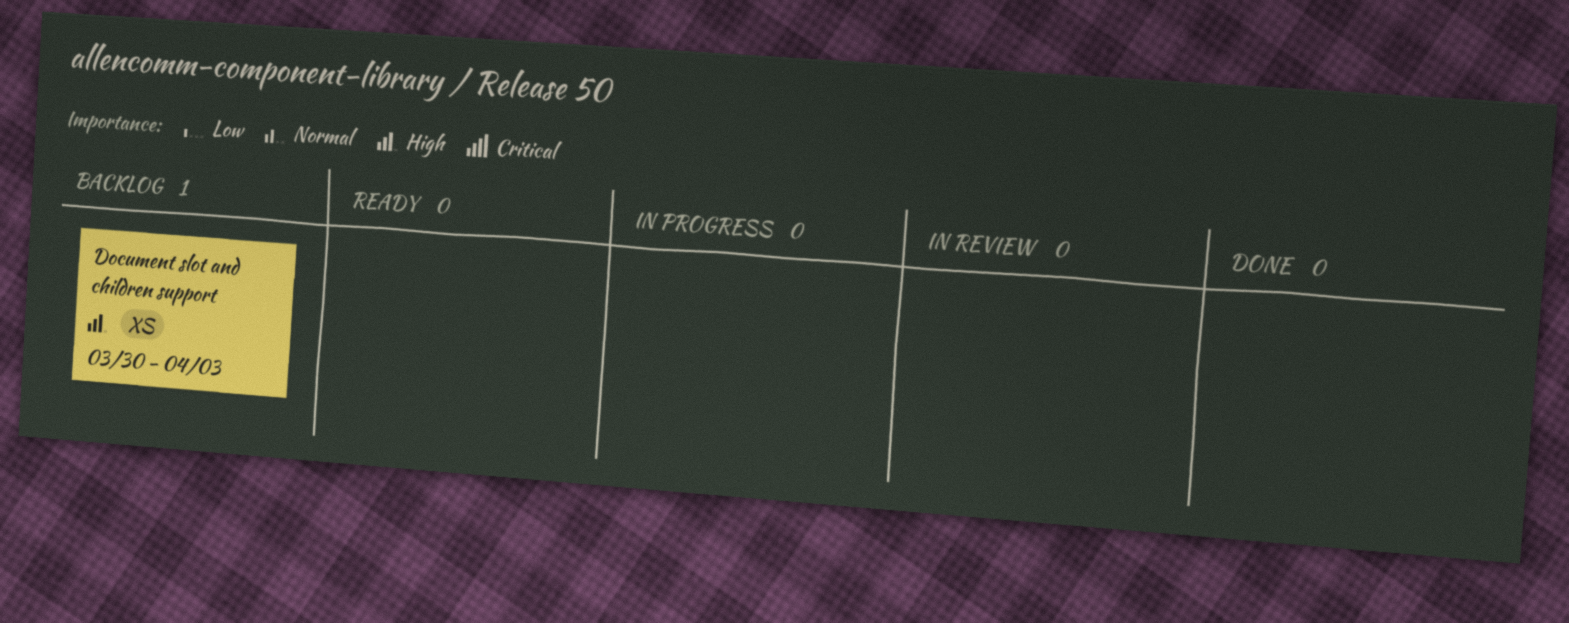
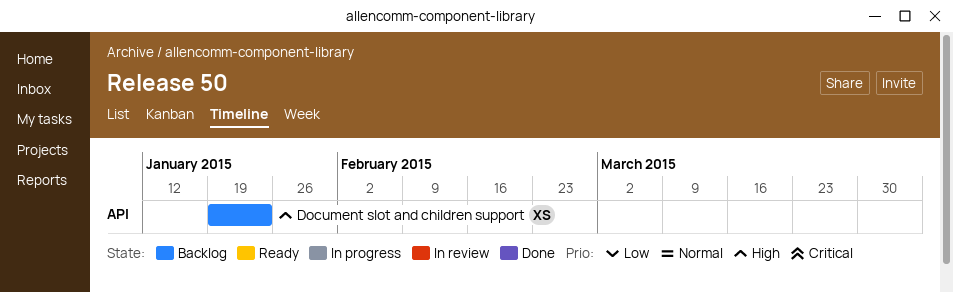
Document slot and children support, start: Mar 30 -> Jan 19
Document slot and children support, due: Apr 3 -> Jan 23

